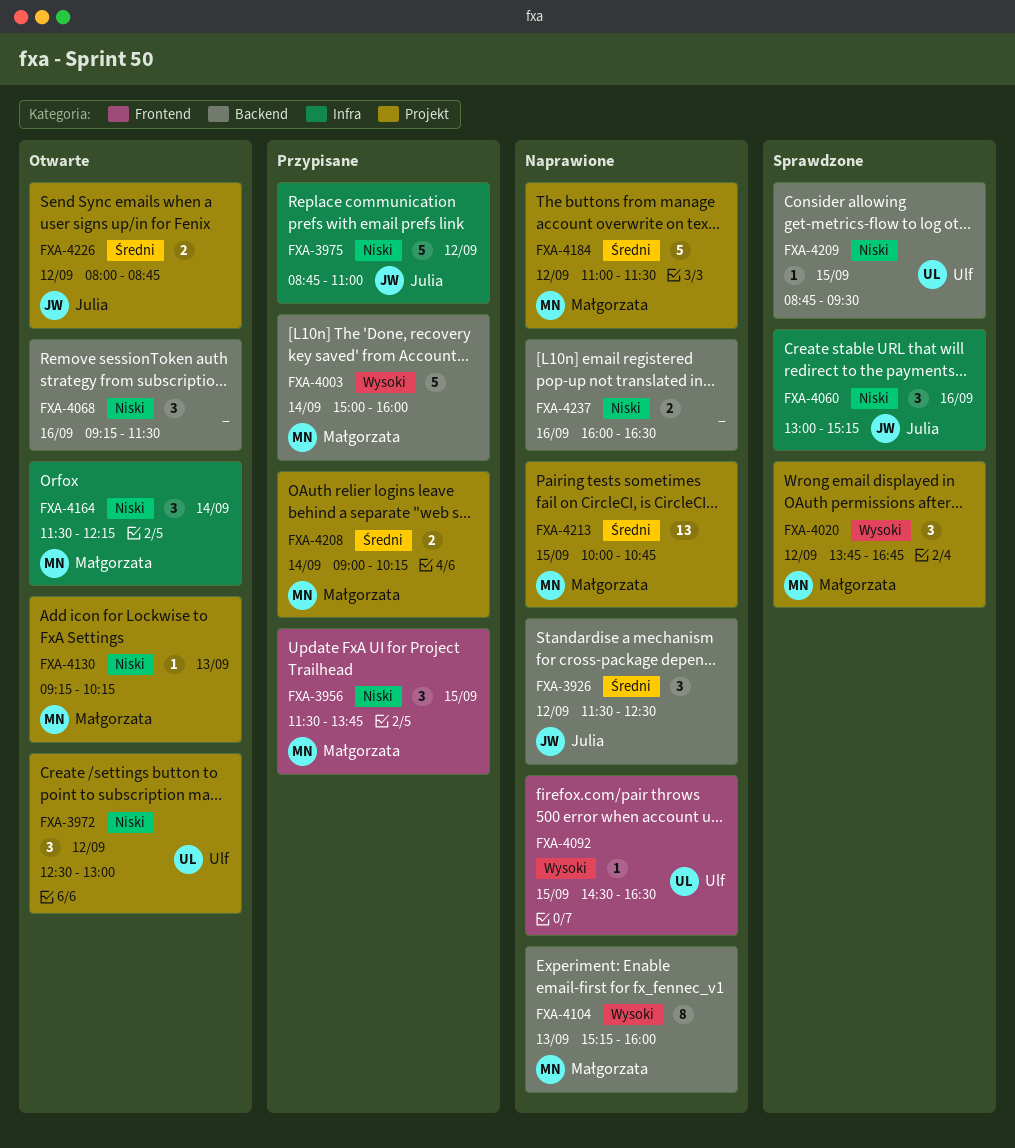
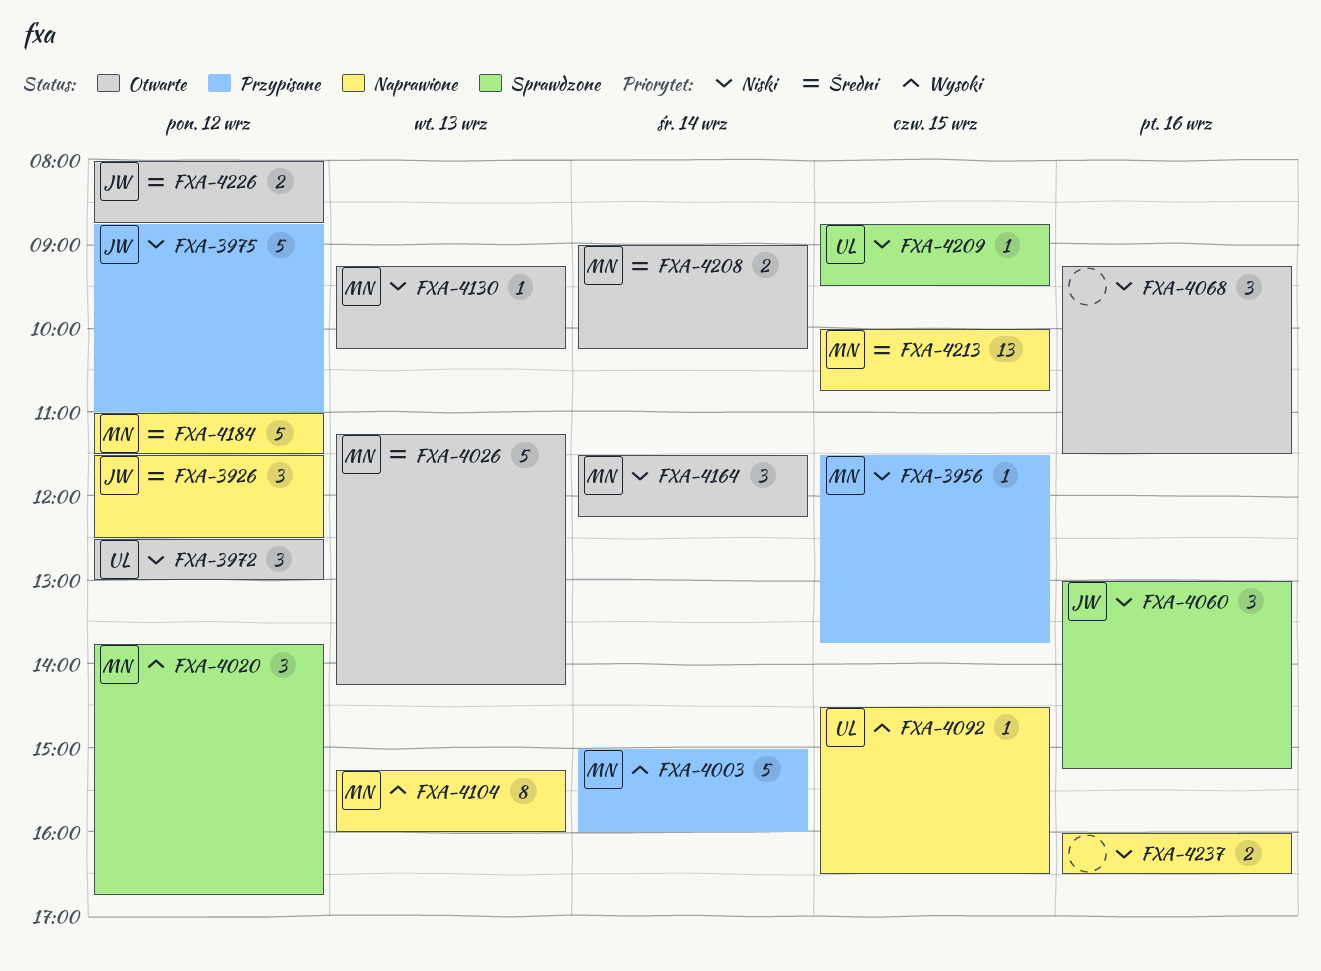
FXA-3956, estimate: 3 -> 1
FXA-4026: none -> present
FXA-4208, status: Przypisane -> Otwarte

